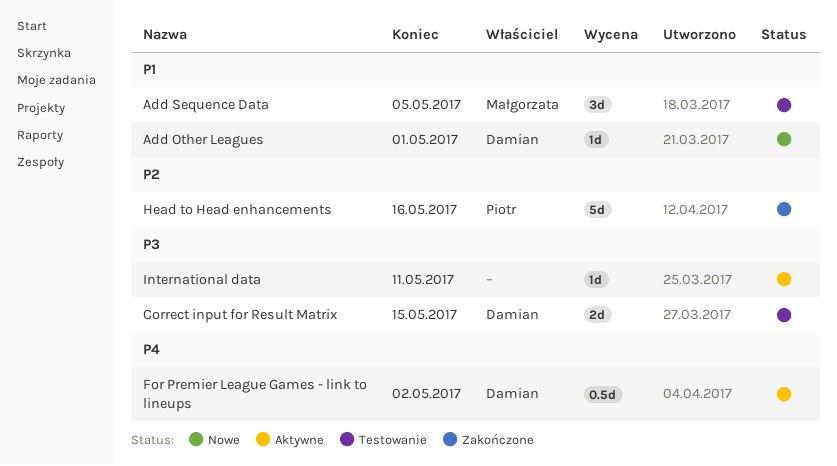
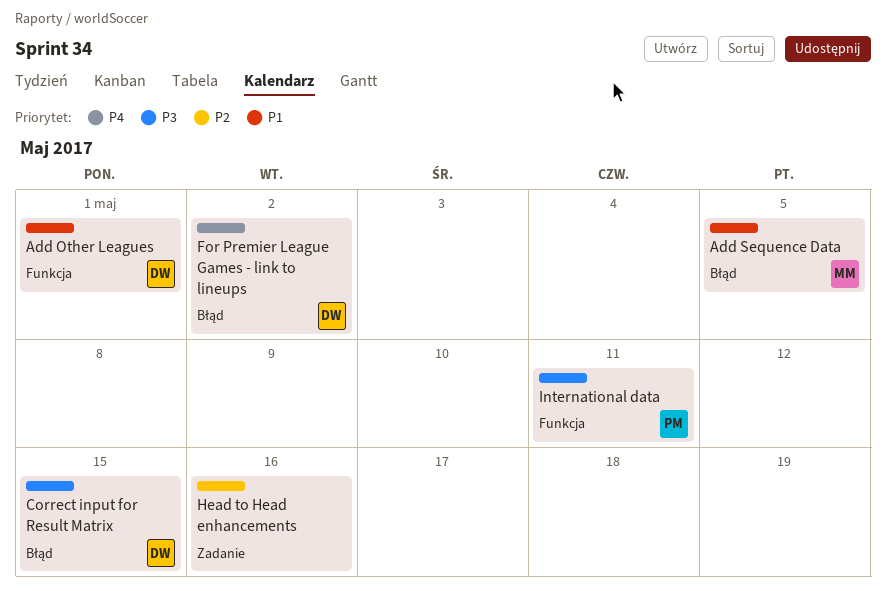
Head to Head enhancements, owner: Piotr -> none
International data, owner: none -> Piotr

